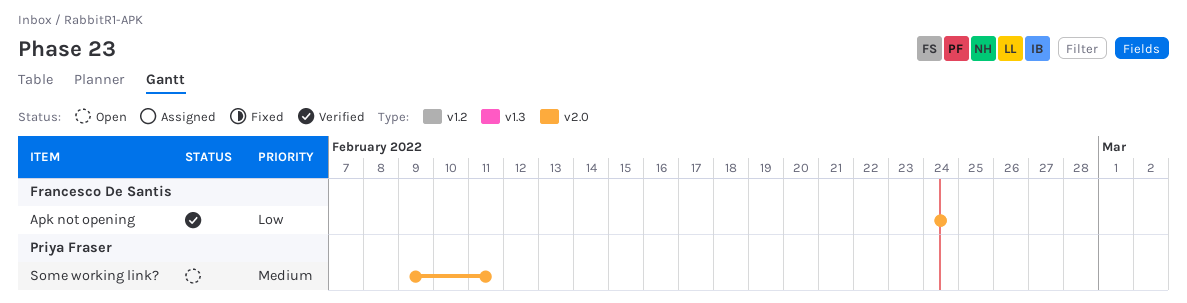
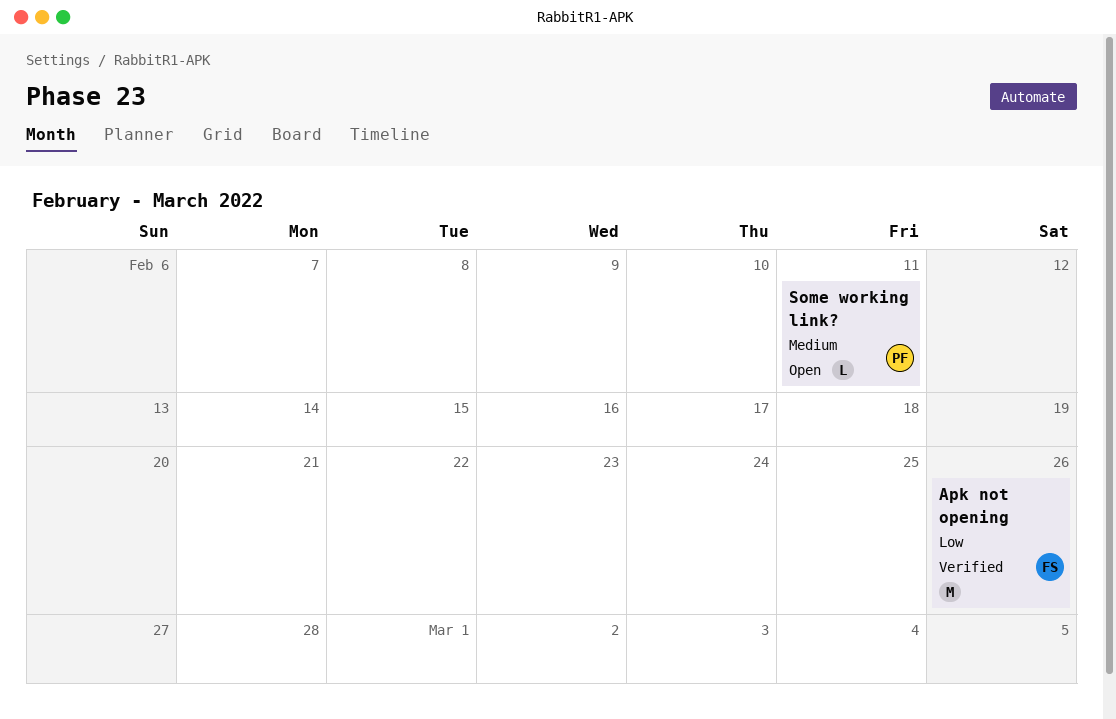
Apk not opening, due: Feb 24 -> Feb 26

